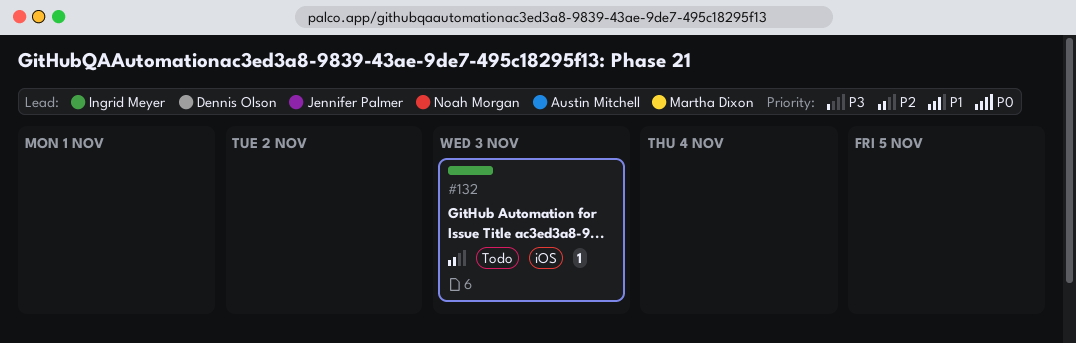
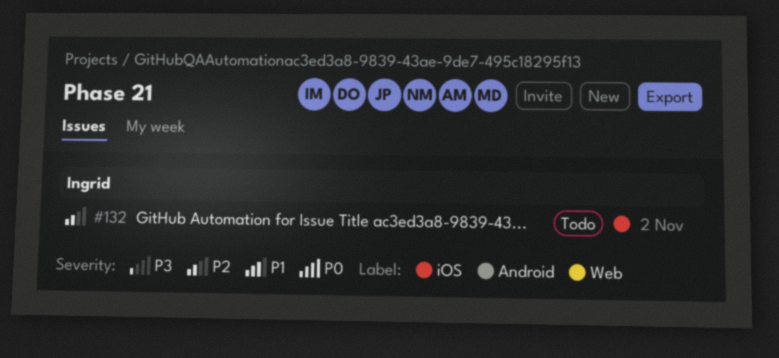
#132, due: Nov 3 -> Nov 2

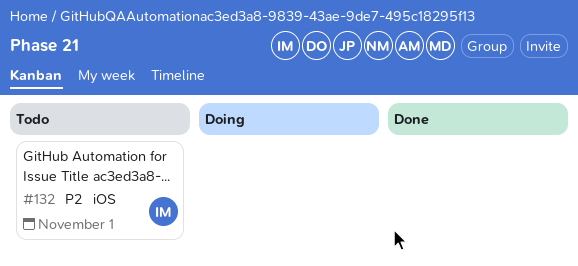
#132, due: Nov 2 -> Nov 1

